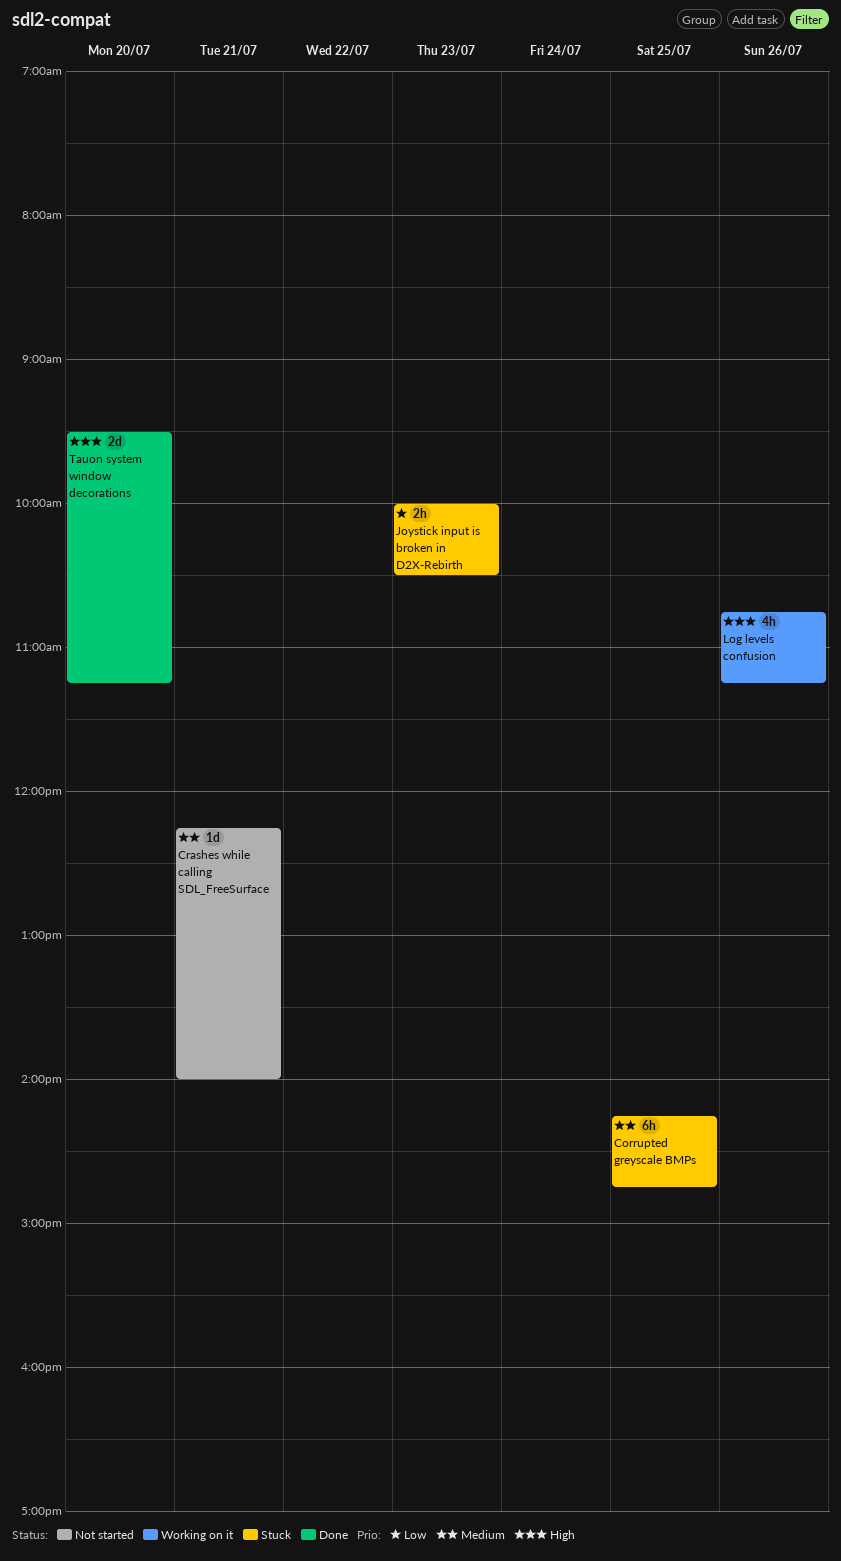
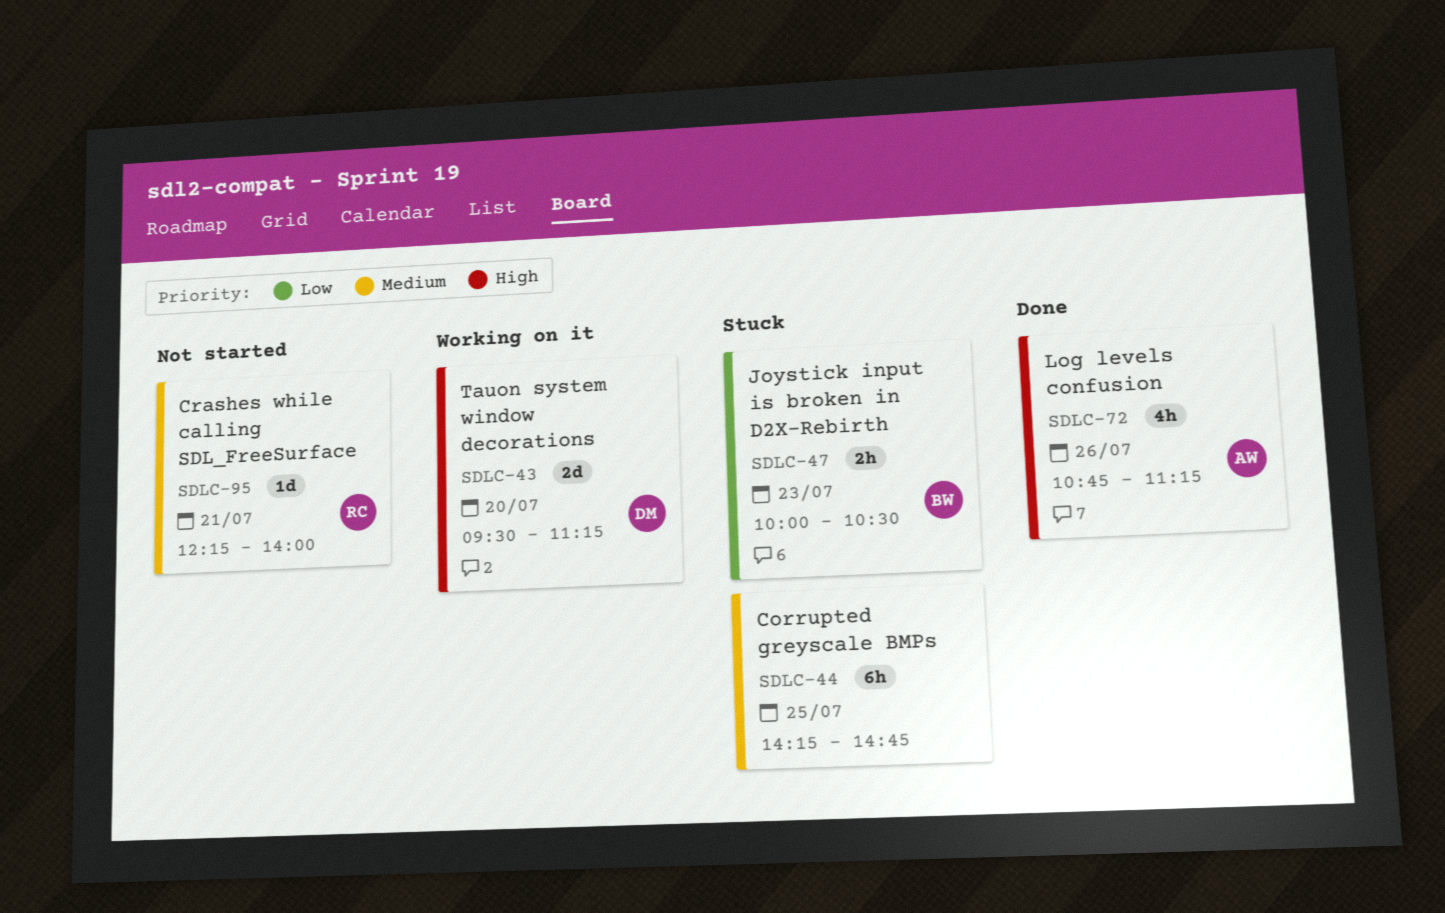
Log levels confusion, status: Working on it -> Done
Tauon system window decorations, status: Done -> Working on it

